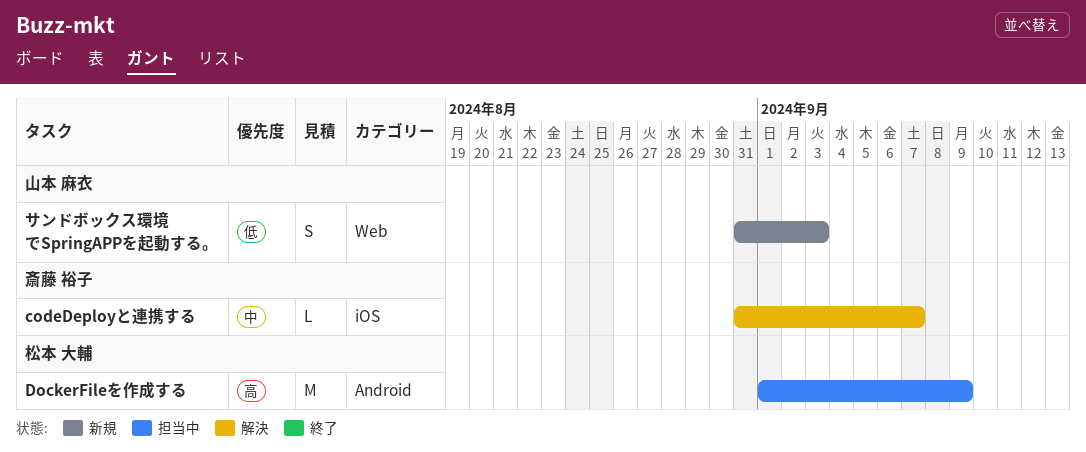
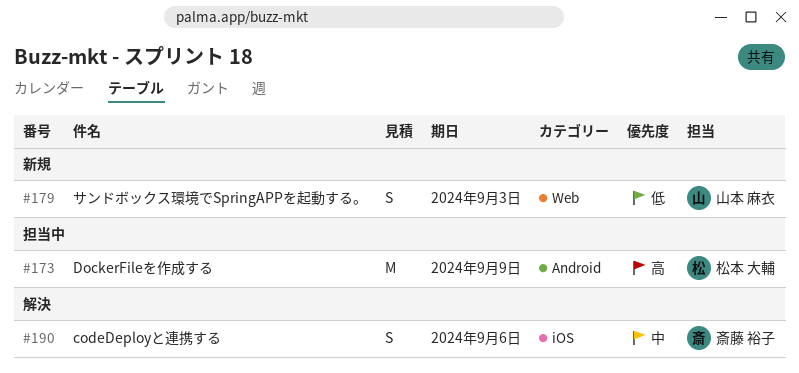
codeDeployと連携する, estimate: L -> S
codeDeployと連携する, due: Sep 7 -> Sep 6

